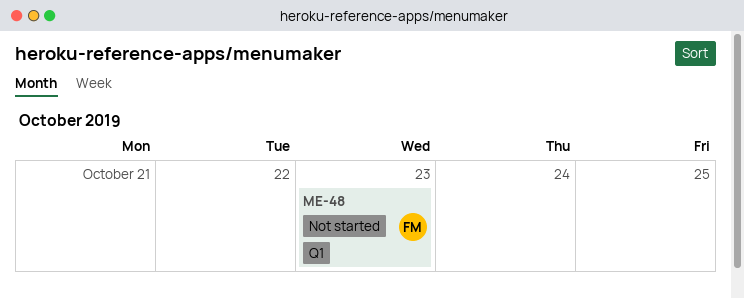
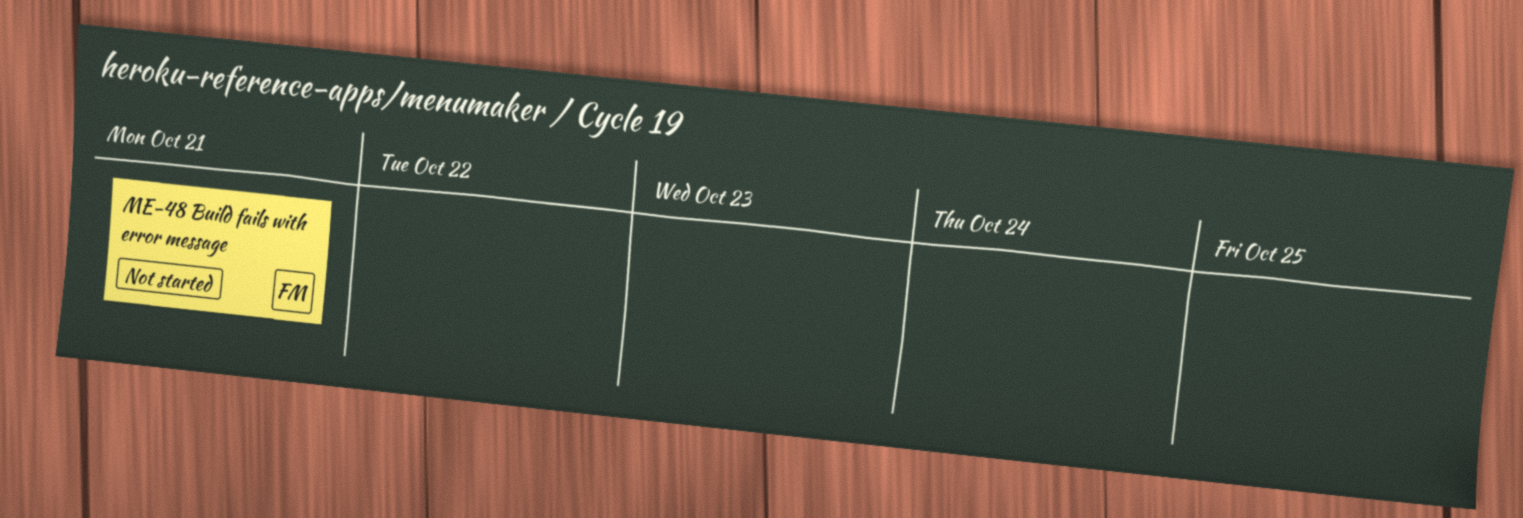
ME-48, due: Oct 23 -> Oct 21

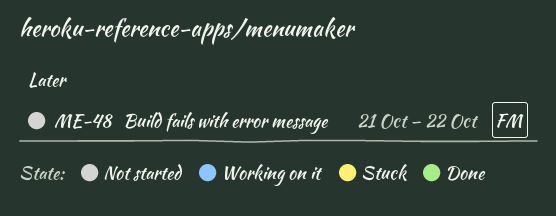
ME-48, due: Oct 21 -> Oct 22

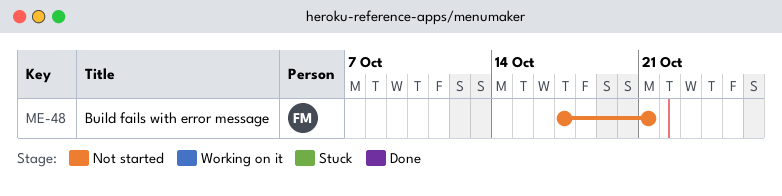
ME-48, start: Oct 21 -> Oct 17
ME-48, due: Oct 22 -> Oct 21

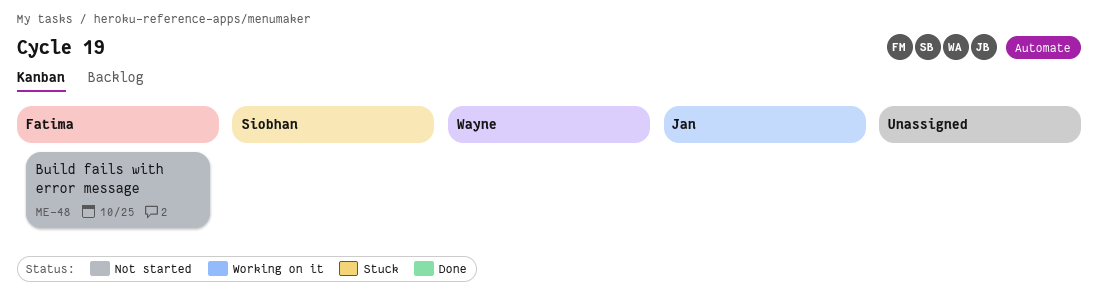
ME-48, due: Oct 21 -> Oct 25

